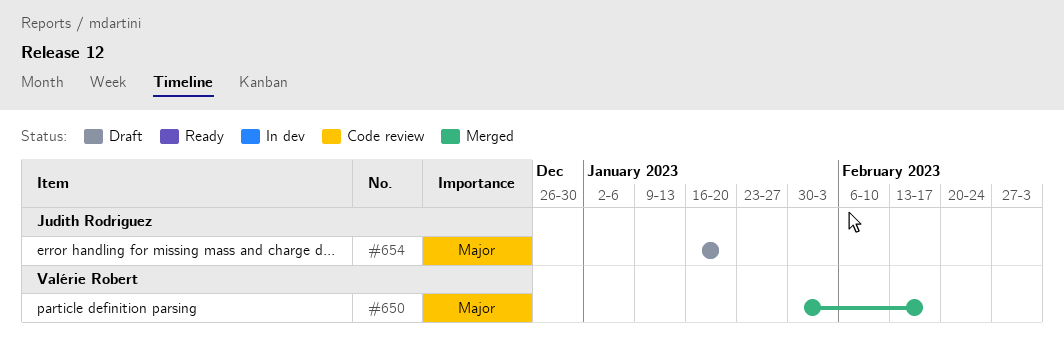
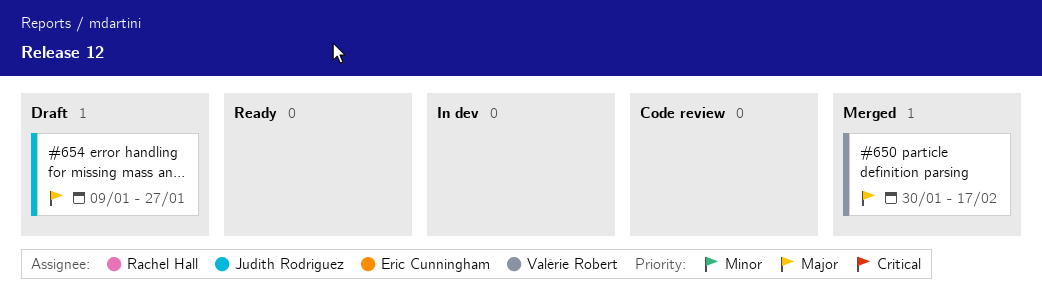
#654, start: Jan 16 -> Jan 9
#654, due: Jan 20 -> Jan 27

